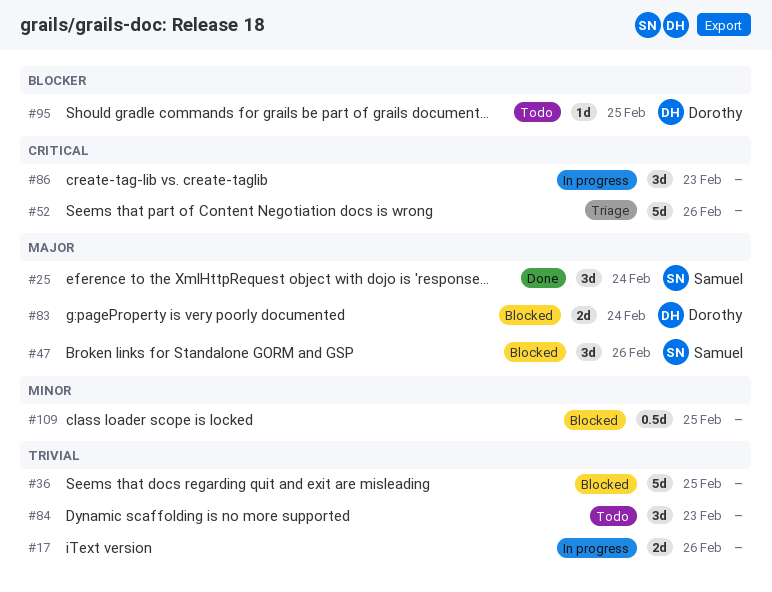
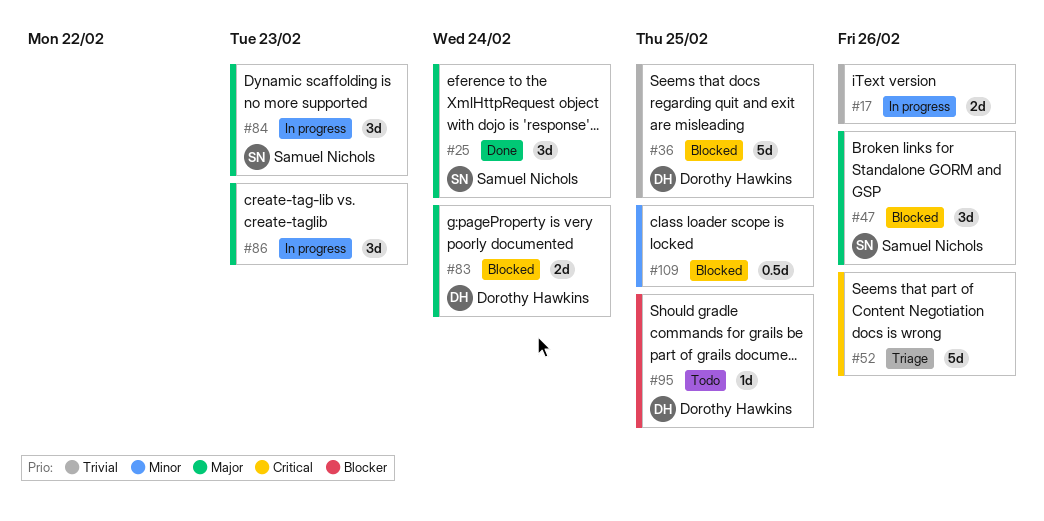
#36, owner: none -> Dorothy Hawkins
#84, status: Todo -> In progress
#84, owner: none -> Samuel Nichols
#84, priority: Trivial -> Major
#86, priority: Critical -> Major

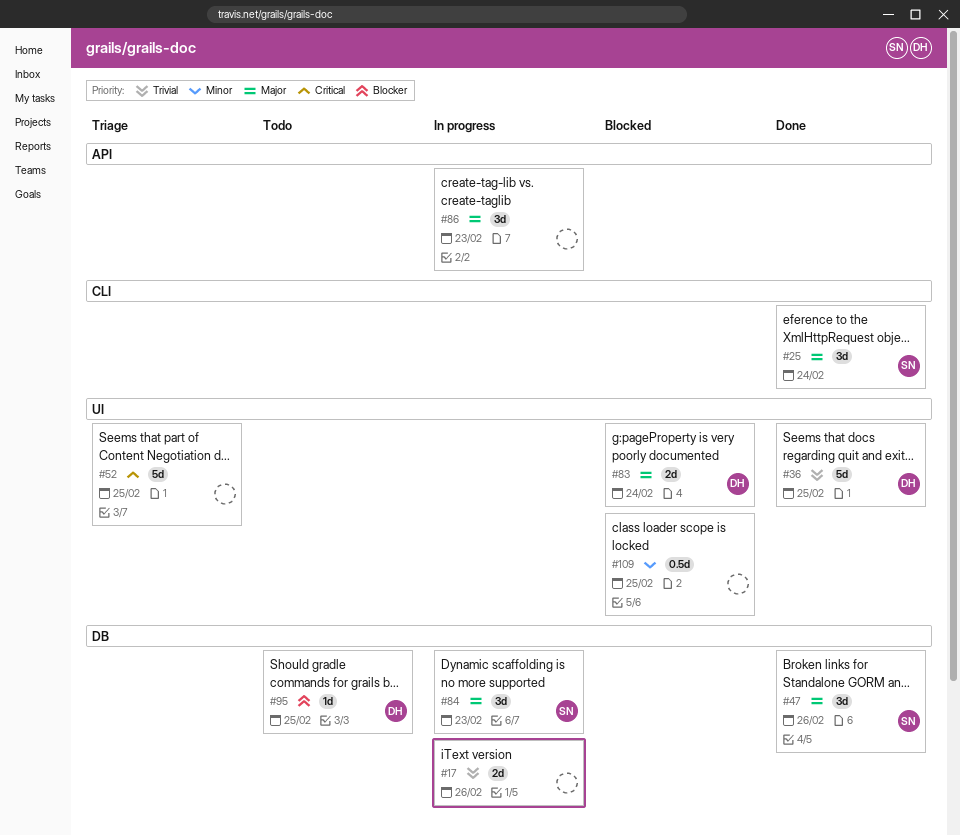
#36, status: Blocked -> Done
#47, status: Blocked -> Done
#52, due: Feb 26 -> Feb 25

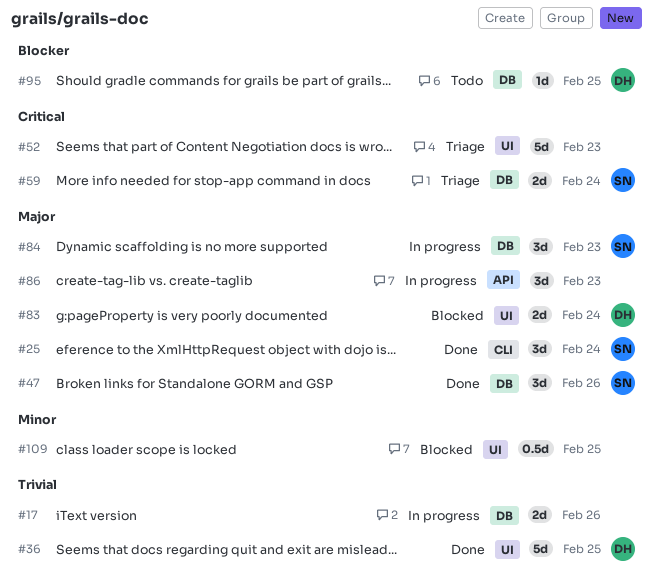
#52, due: Feb 25 -> Feb 23
#59: none -> present

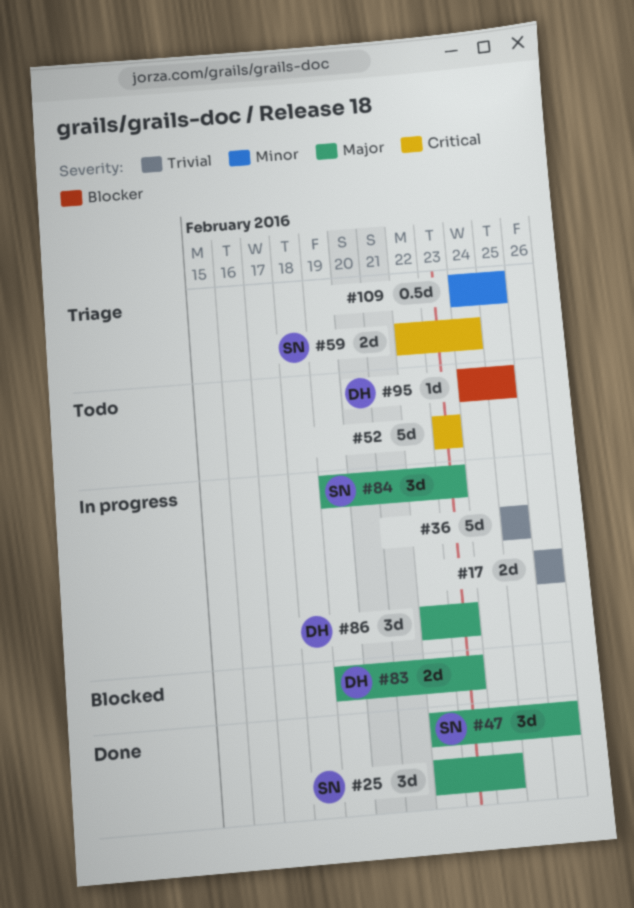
#36, status: Done -> In progress
#36, owner: DH -> none
#52, status: Triage -> Todo
#83, due: Feb 24 -> Feb 23
#86, owner: none -> DH
#109, status: Blocked -> Triage

